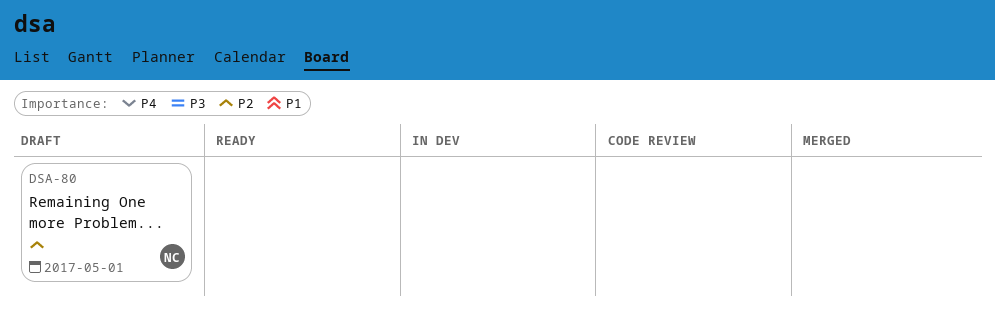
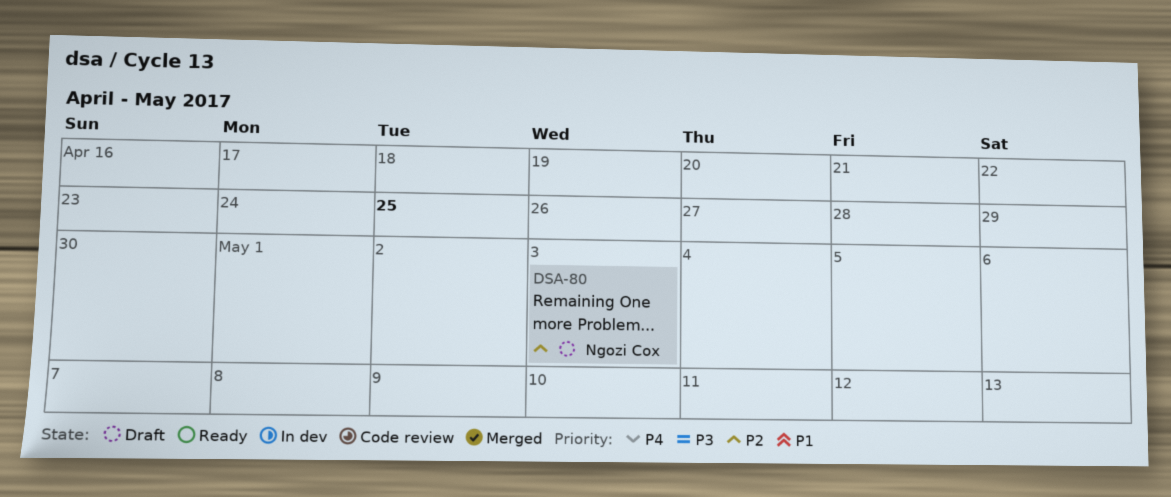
DSA-80, due: May 1 -> May 3

